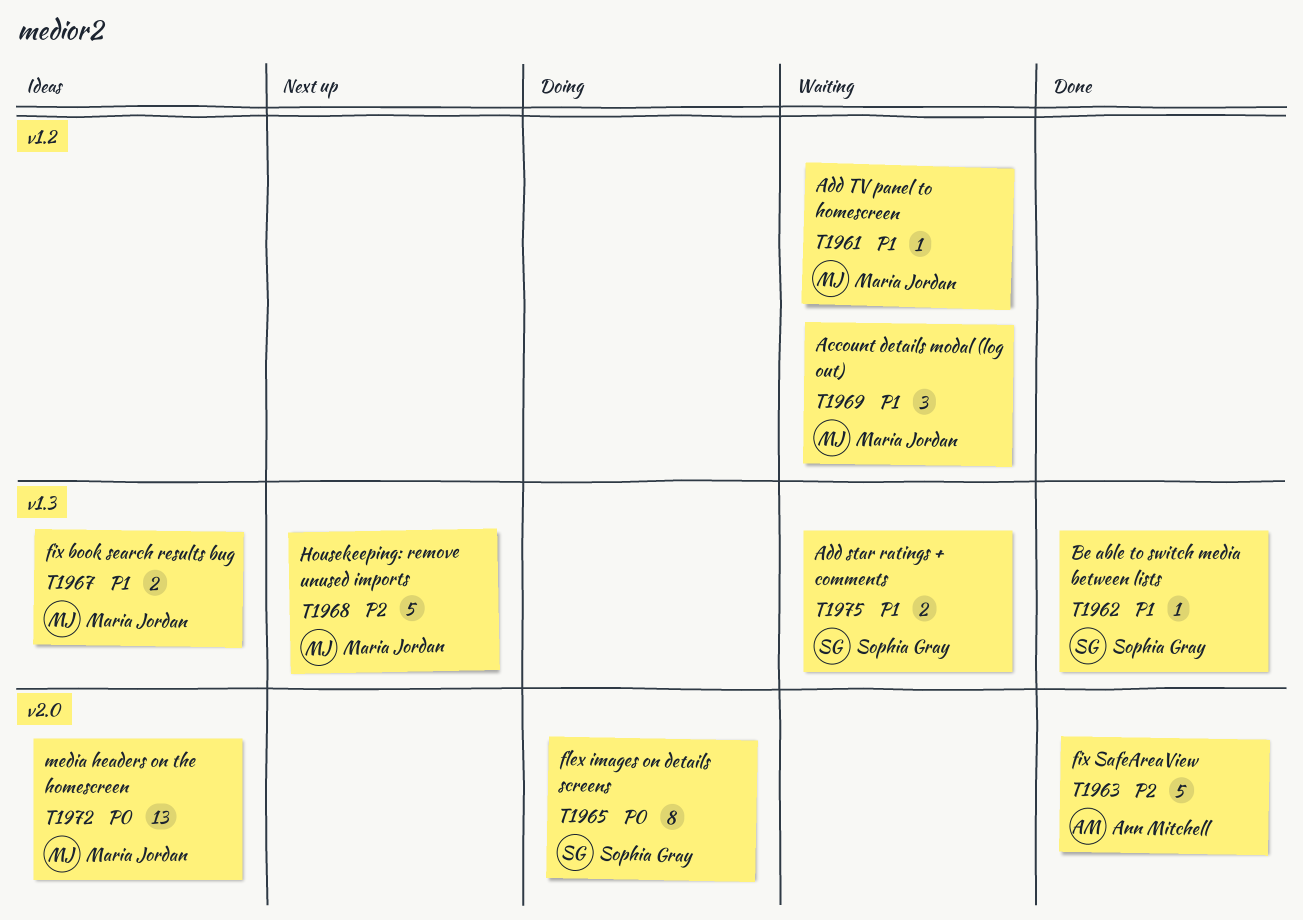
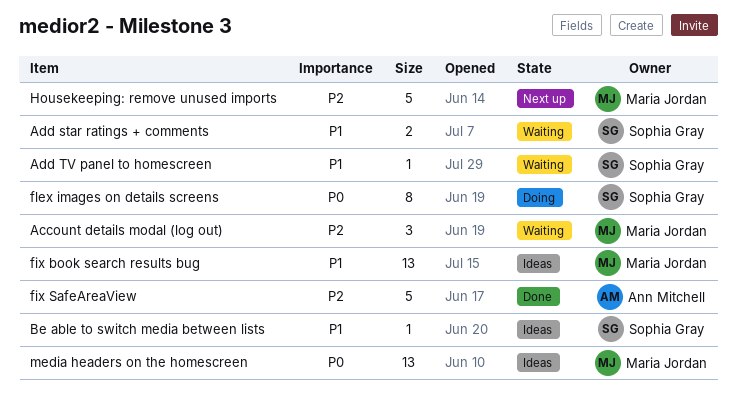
Account details modal (log out), priority: P1 -> P2
Add TV panel to homescreen, owner: Maria Jordan -> Sophia Gray
Be able to switch media between lists, status: Done -> Ideas
fix book search results bug, estimate: 2 -> 13

